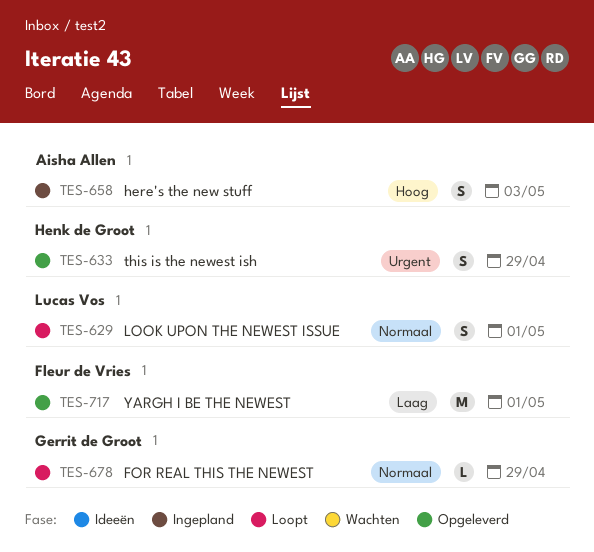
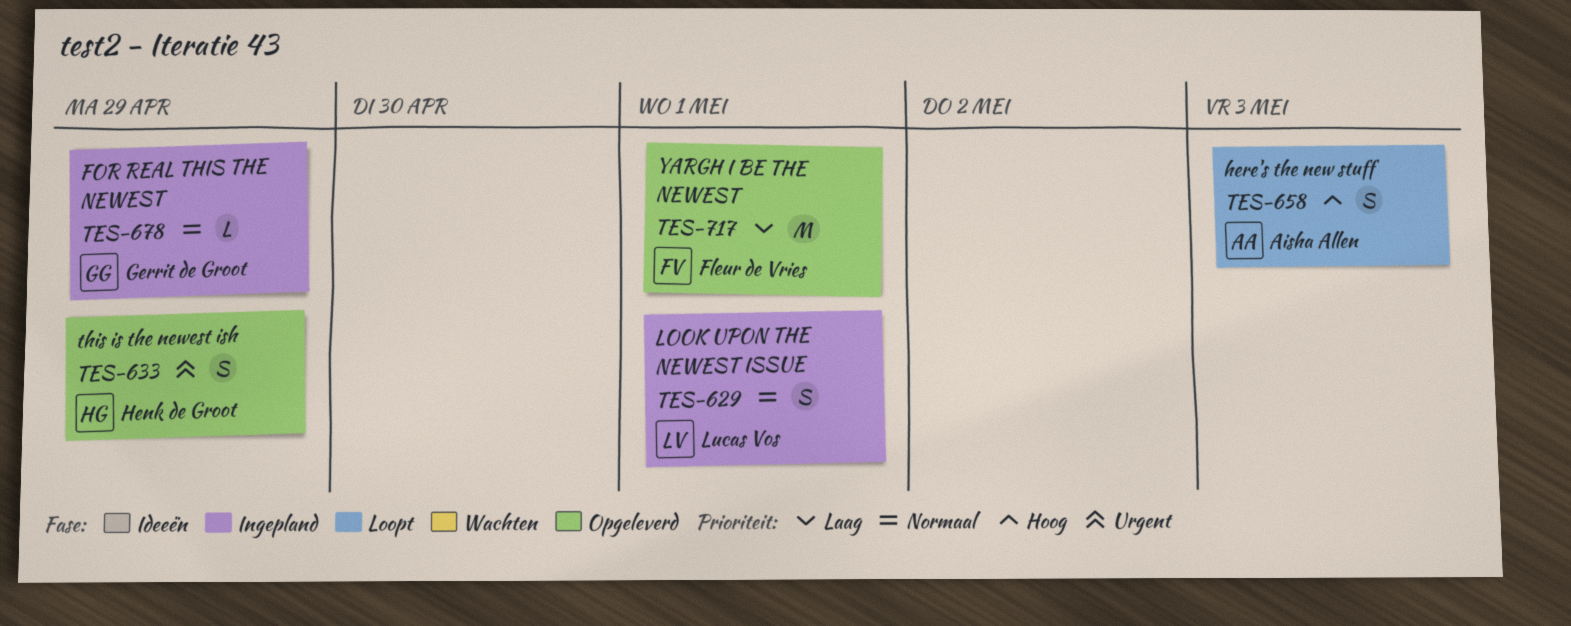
TES-629, status: Loopt -> Ingepland
TES-658, status: Ingepland -> Loopt
TES-678, status: Loopt -> Ingepland

